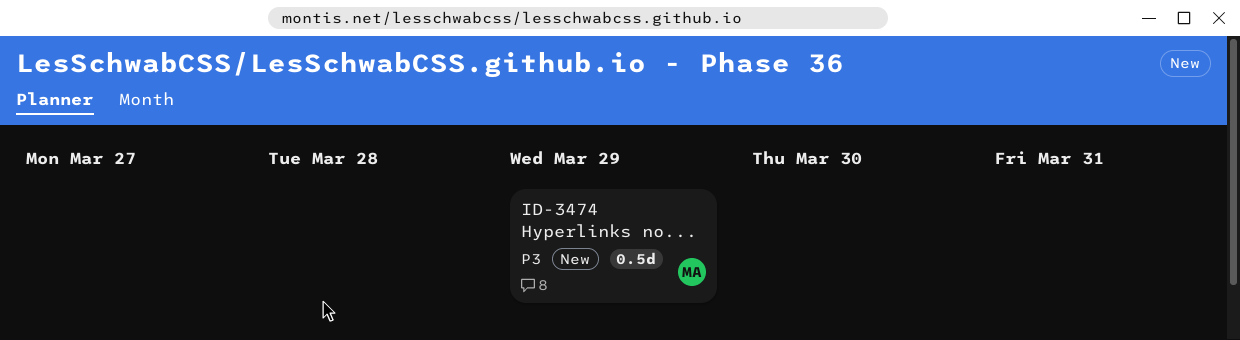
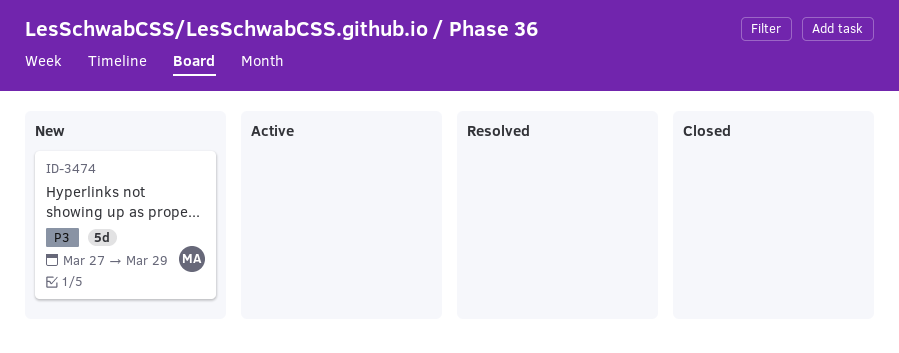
ID-3474, estimate: 0.5d -> 5d

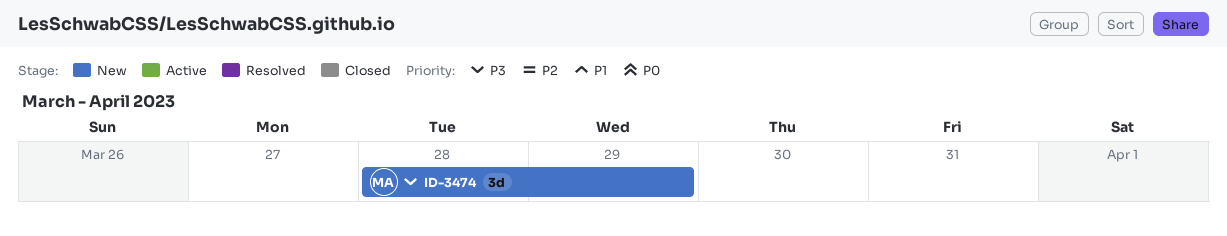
ID-3474, estimate: 5d -> 3d
ID-3474, start: Mar 27 -> Mar 28

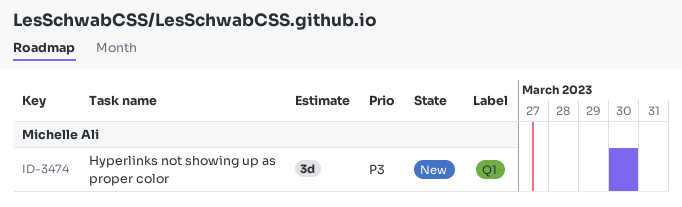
ID-3474, start: Mar 28 -> Mar 30
ID-3474, due: Mar 29 -> Mar 30

